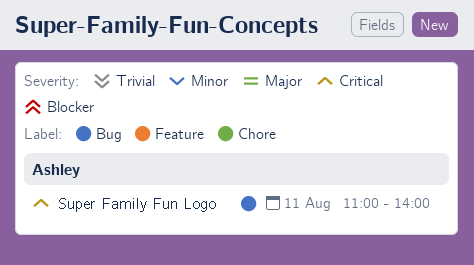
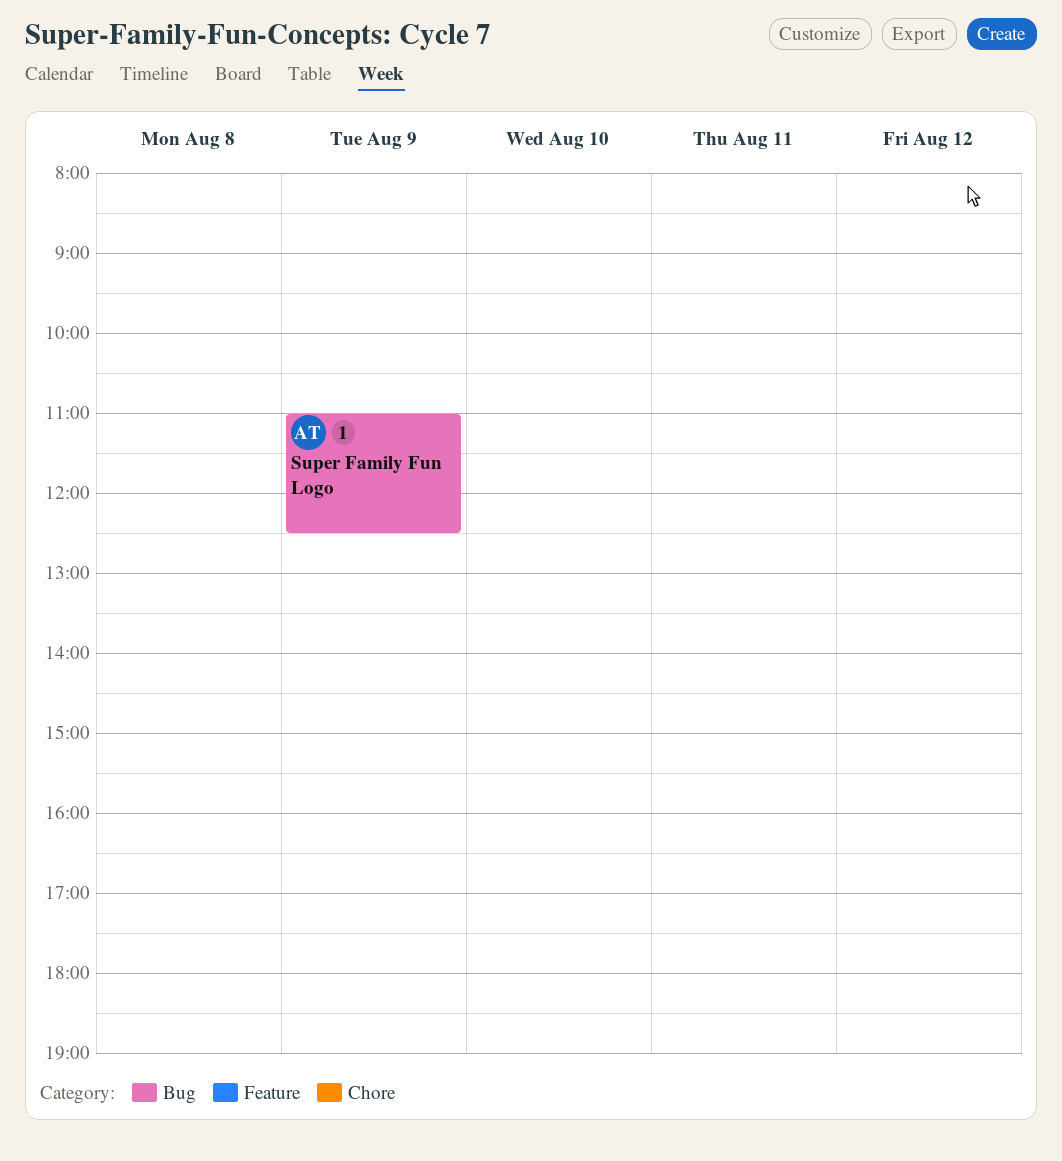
Super Family Fun Logo, day: Aug 11 -> Aug 9
Super Family Fun Logo, ends: 14:00 -> 12:30

